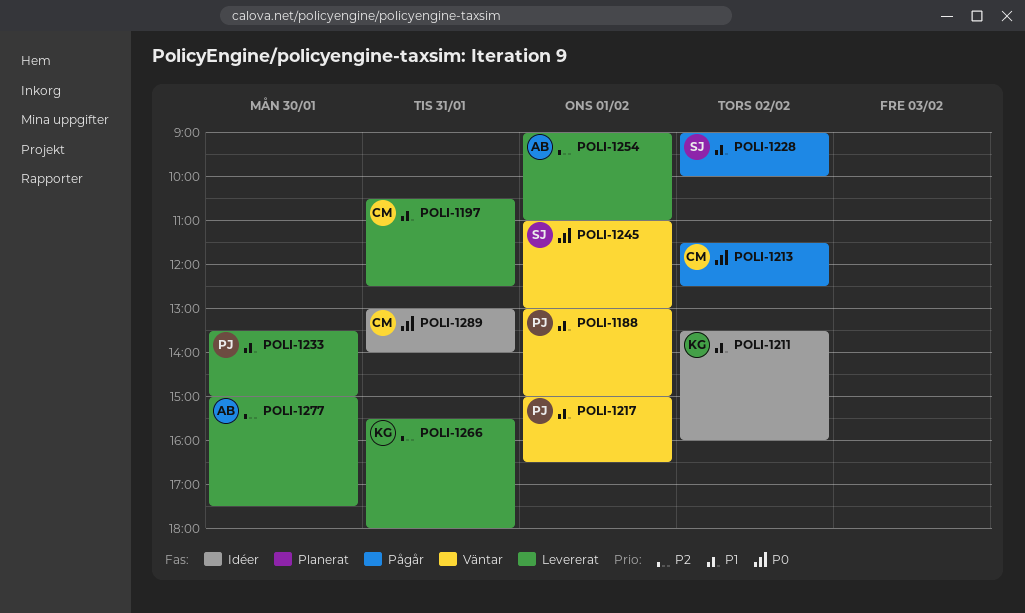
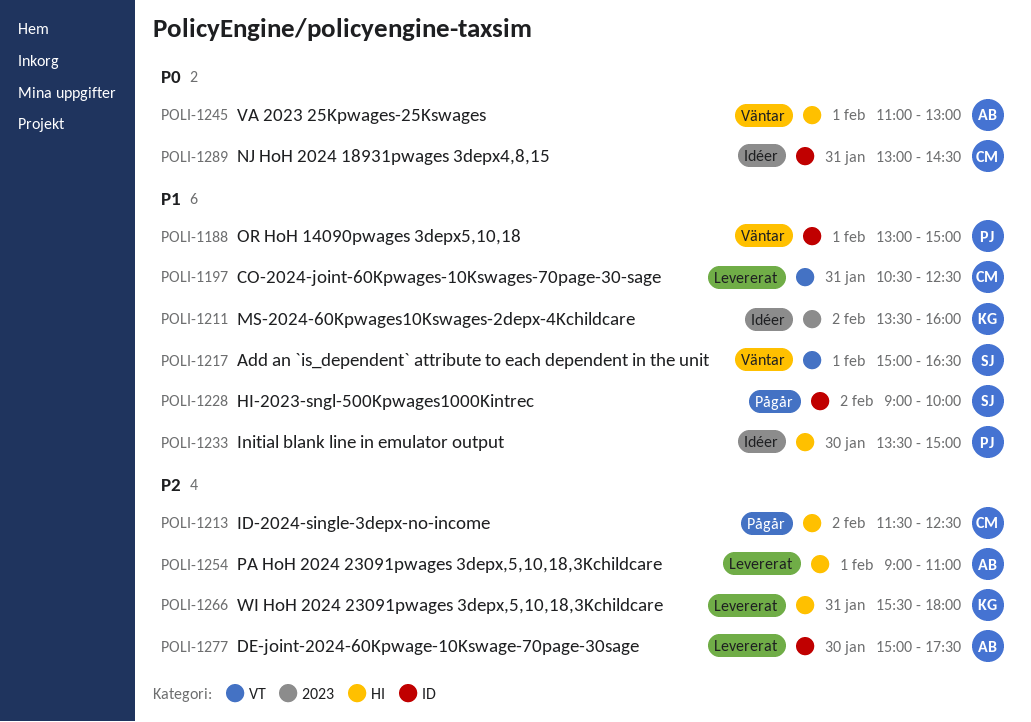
POLI-1213, priority: P0 -> P2
POLI-1217, owner: PJ -> SJ
POLI-1233, status: Levererat -> Idéer
POLI-1245, owner: SJ -> AB
POLI-1289, ends: 14:00 -> 14:30

